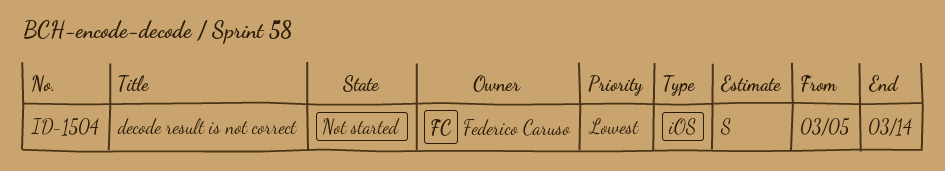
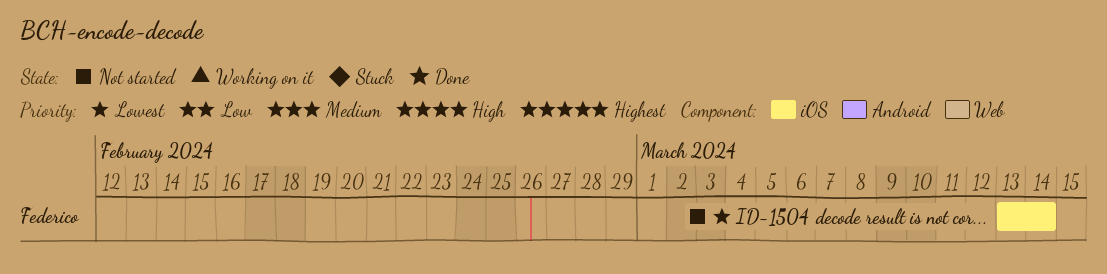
ID-1504, start: Mar 5 -> Mar 13

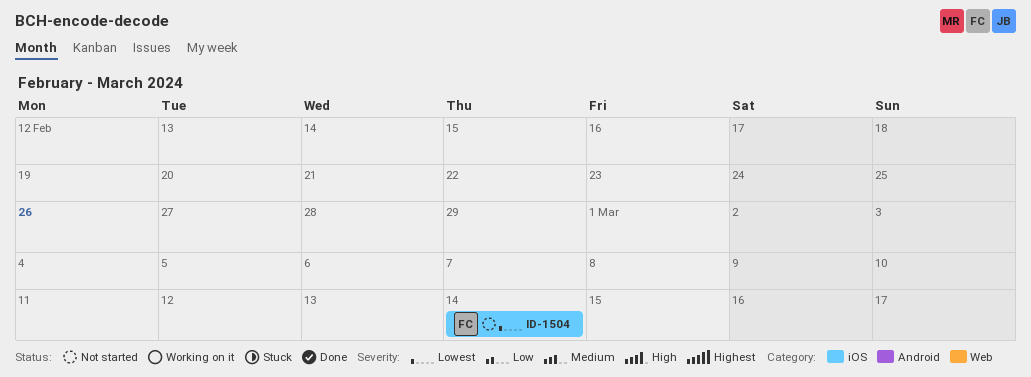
ID-1504, start: Mar 13 -> Mar 14

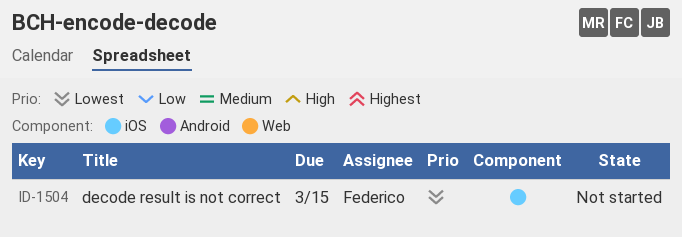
ID-1504, due: Mar 14 -> Mar 15

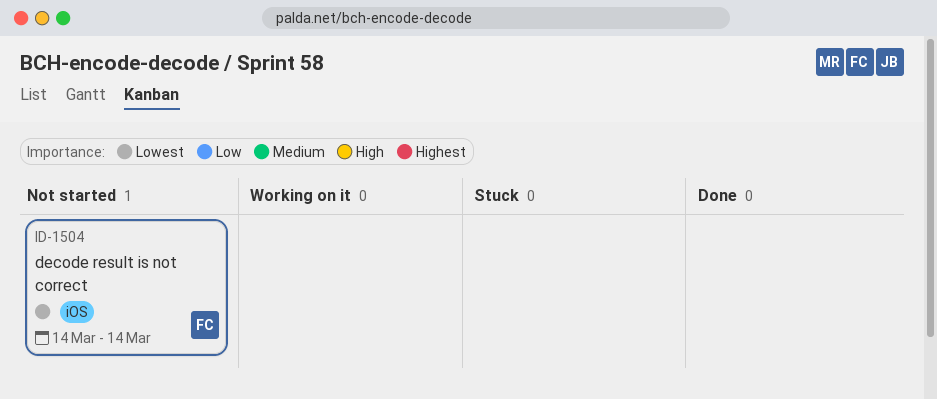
ID-1504, due: Mar 15 -> Mar 14

